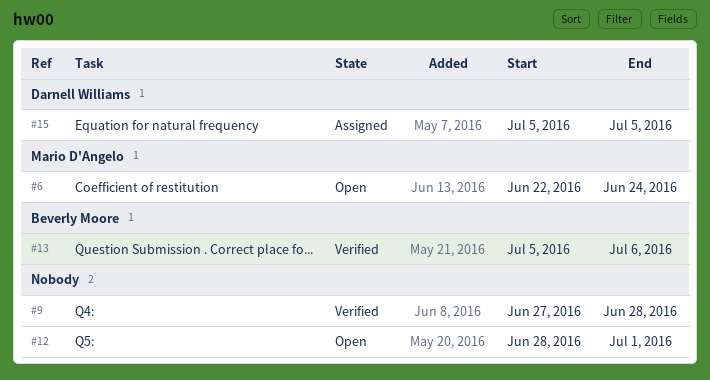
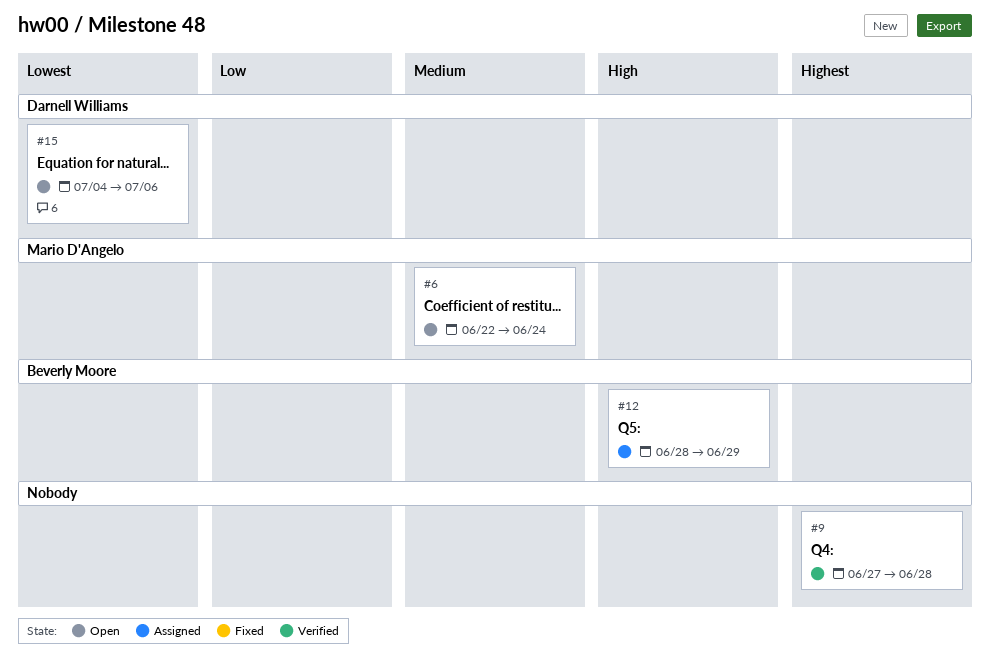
#12, status: Open -> Assigned
#12, owner: none -> Beverly Moore
#12, due: Jul 1 -> Jun 29
#13: present -> none
#15, status: Assigned -> Open
#15, start: Jul 5 -> Jul 4
#15, due: Jul 5 -> Jul 6

